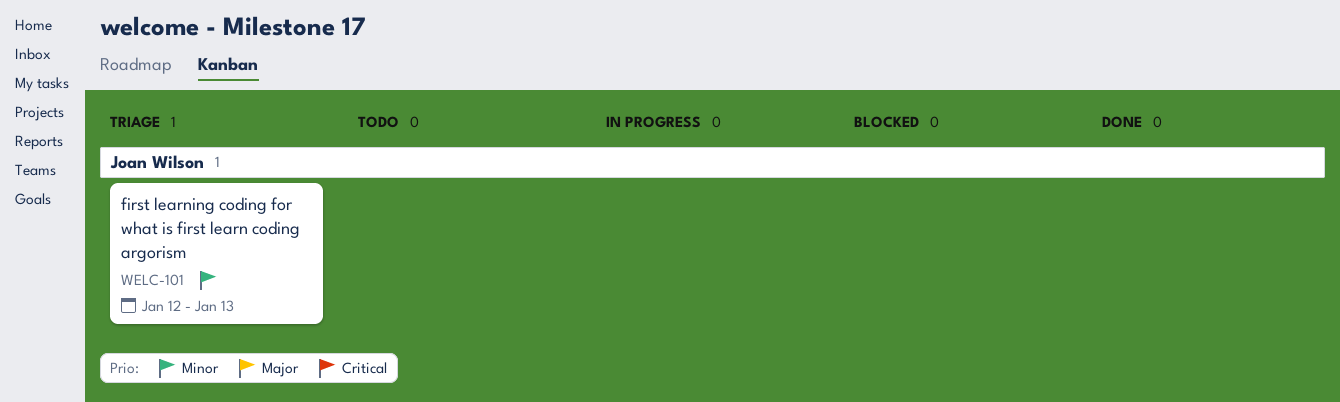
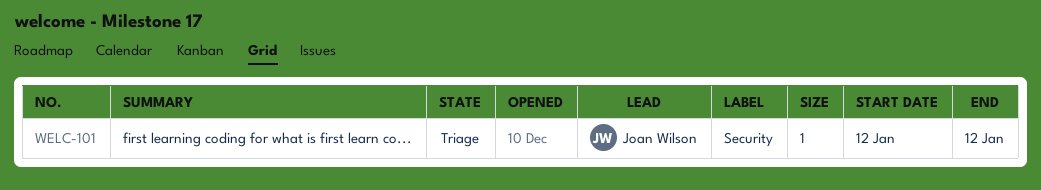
WELC-101, due: Jan 13 -> Jan 12

